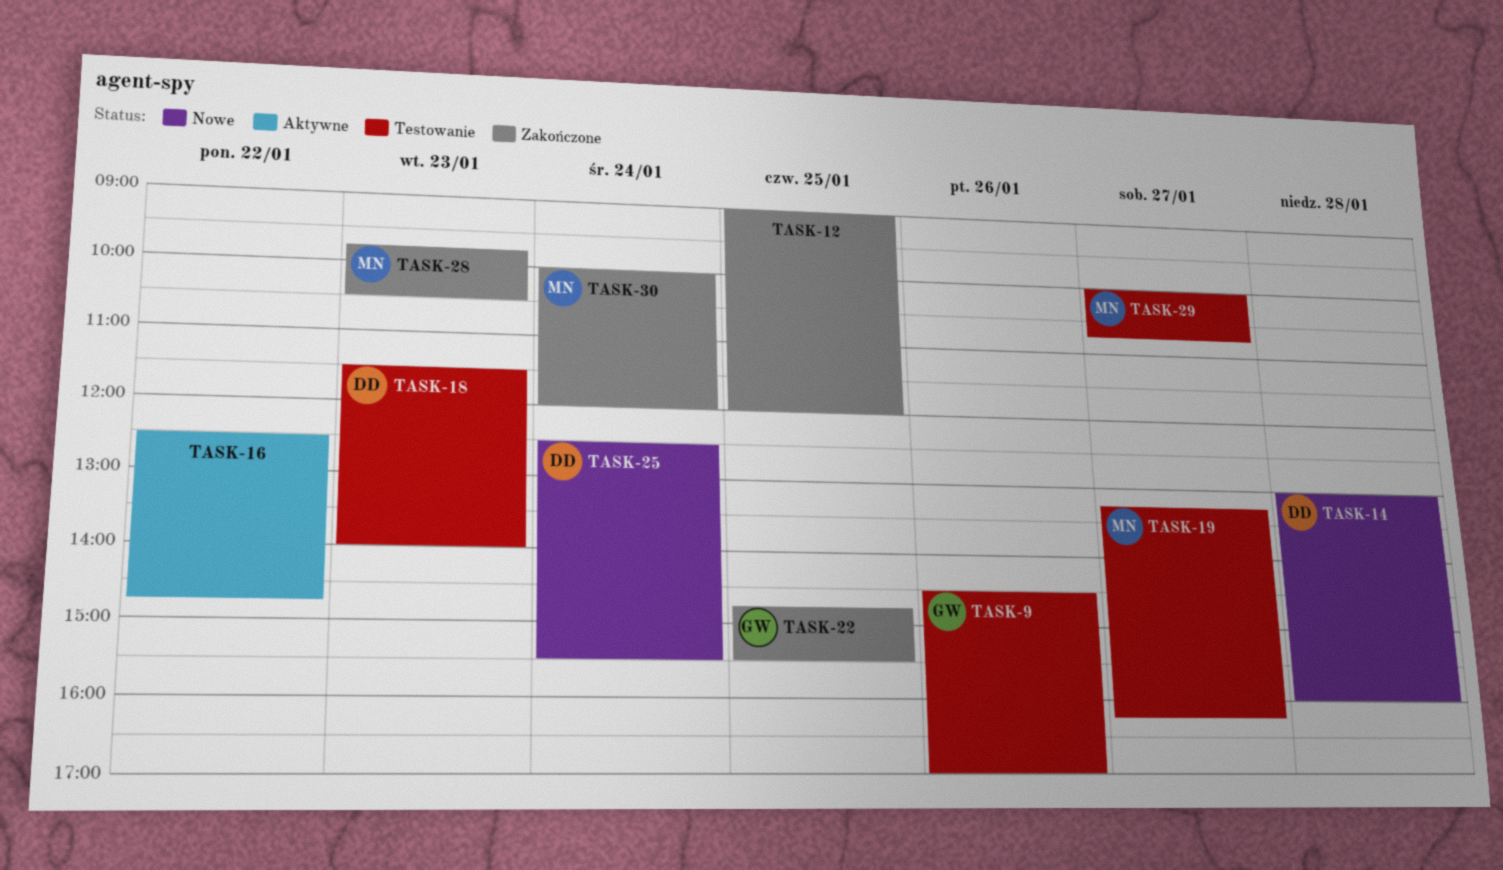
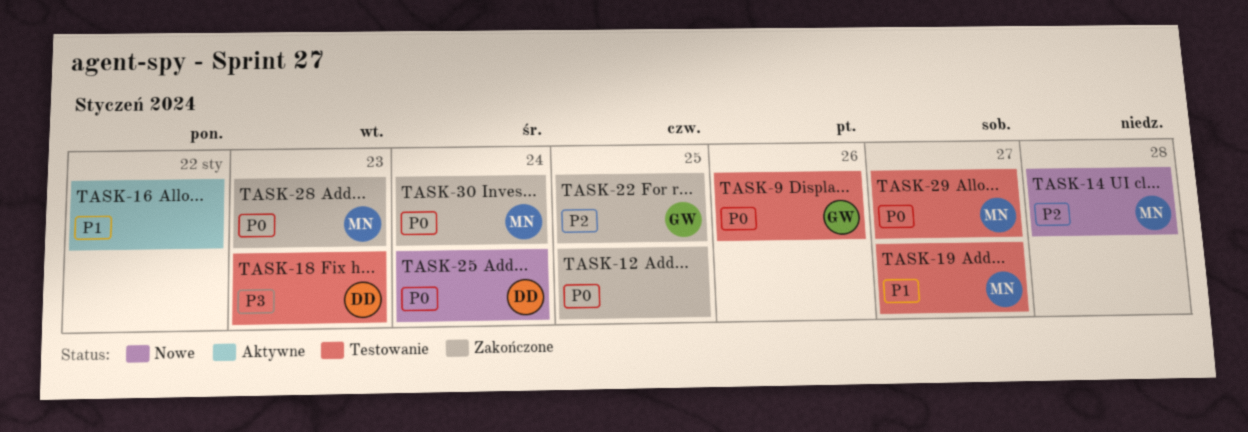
TASK-14, owner: DD -> MN

